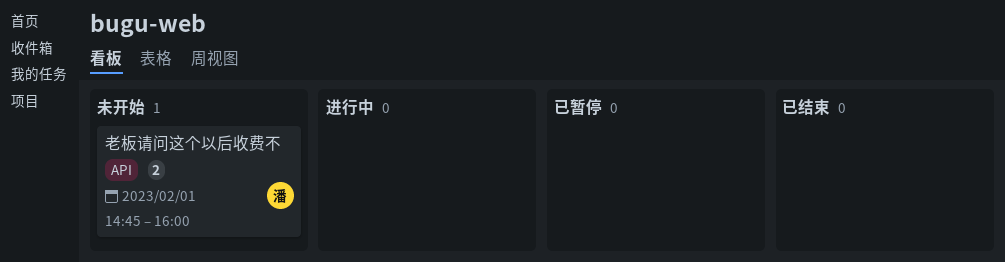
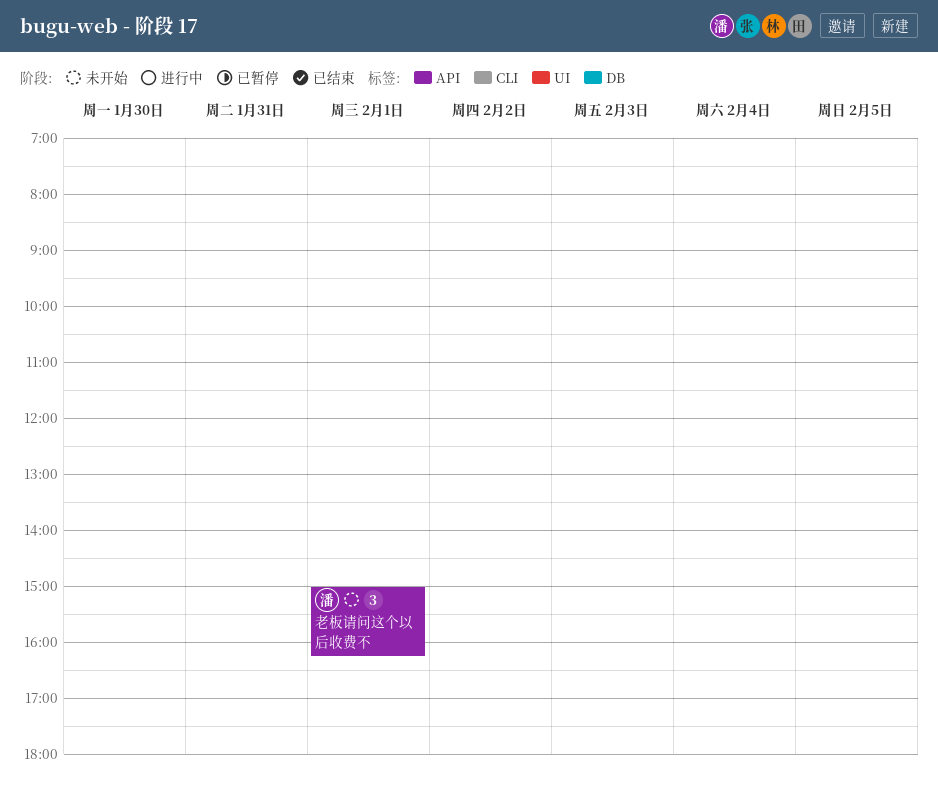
老板请问这个以后收费不, estimate: 2 -> 3
老板请问这个以后收费不, begins: 14:45 -> 15:00
老板请问这个以后收费不, ends: 16:00 -> 16:15

